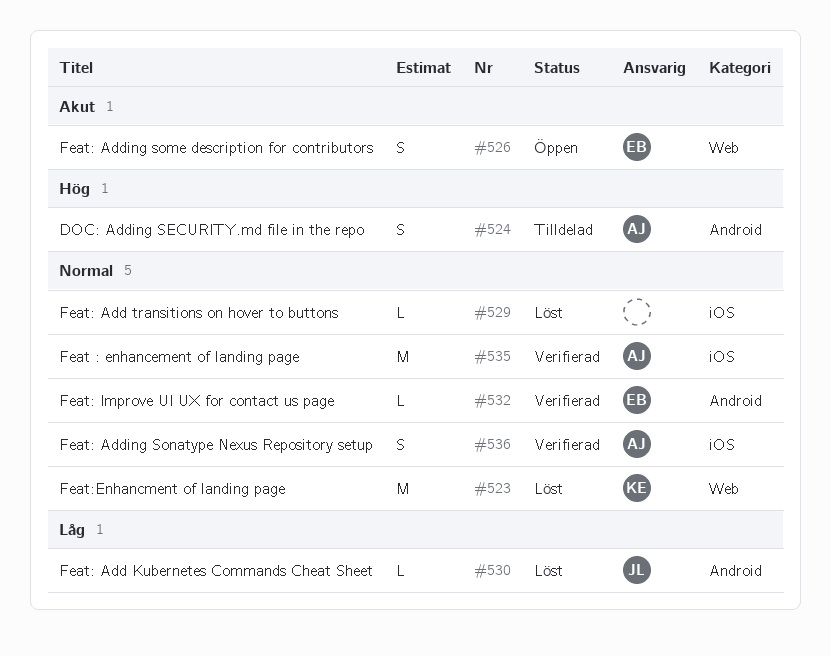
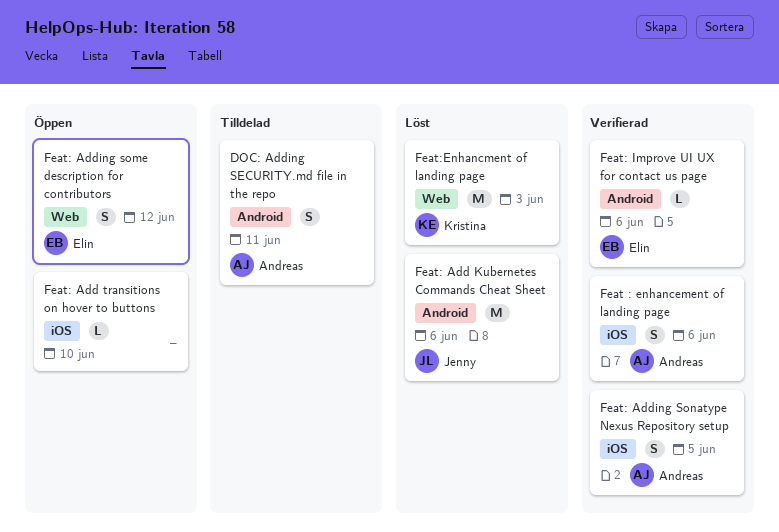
Feat : enhancement of landing page, estimate: M -> S
Feat: Add Kubernetes Commands Cheat Sheet, estimate: L -> M
Feat: Add transitions on hover to buttons, status: Löst -> Öppen

